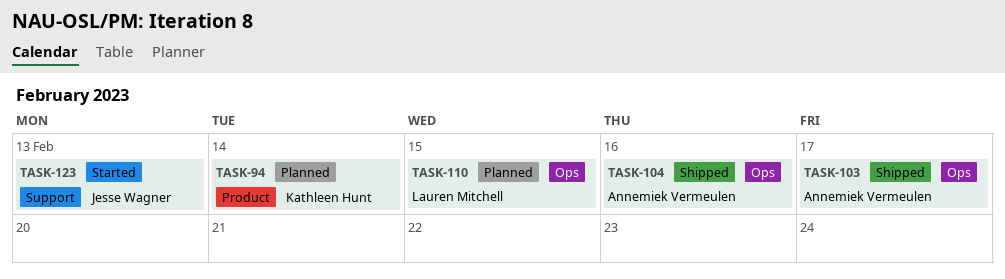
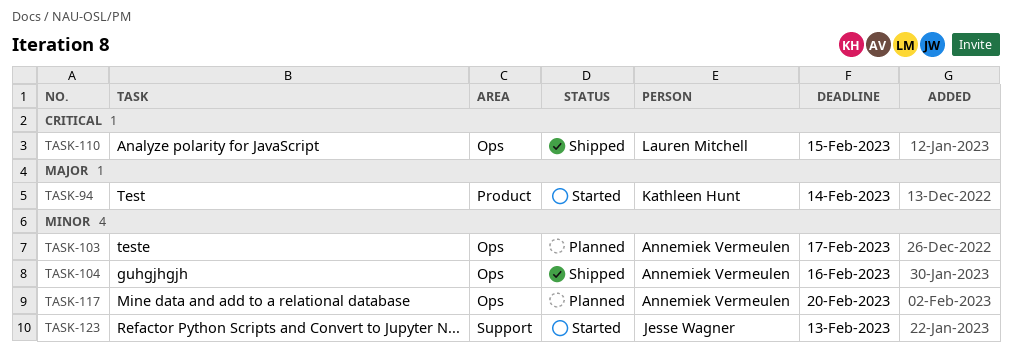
TASK-94, status: Planned -> Started
TASK-103, status: Shipped -> Planned
TASK-110, status: Planned -> Shipped
TASK-117: none -> present

